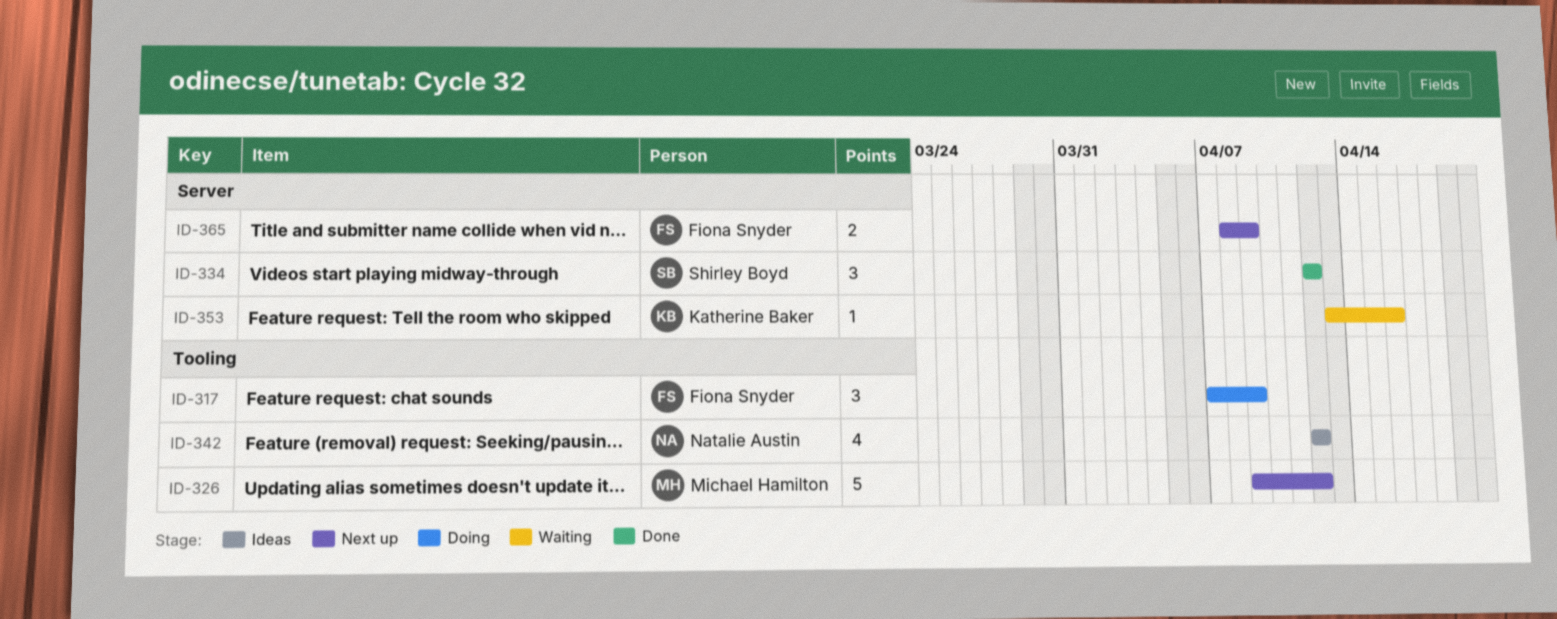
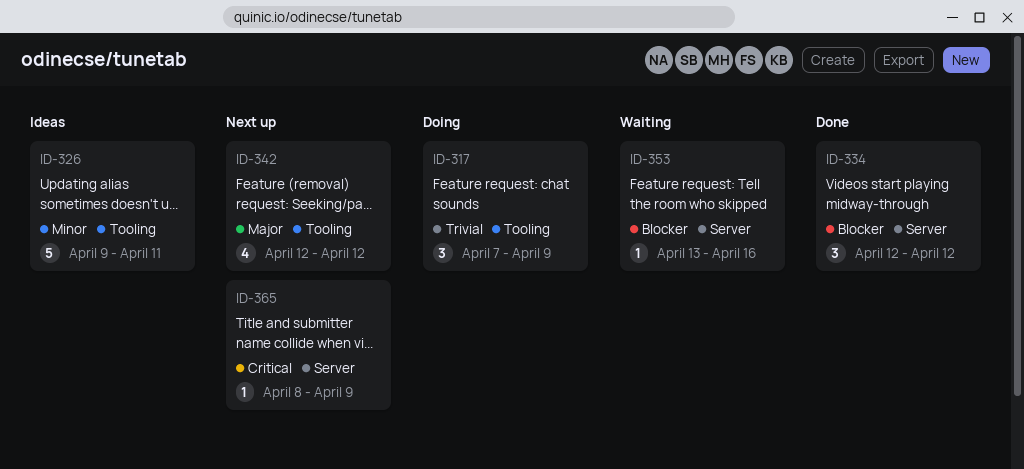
ID-326, status: Next up -> Ideas
ID-326, due: Apr 12 -> Apr 11
ID-342, status: Ideas -> Next up
ID-365, estimate: 2 -> 1

